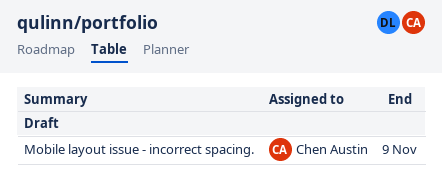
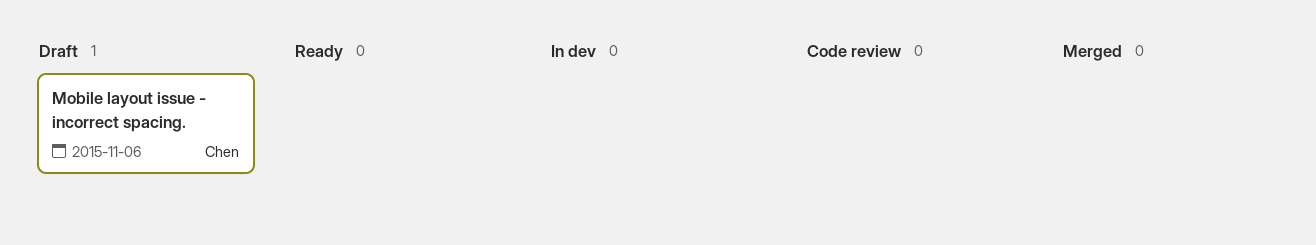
Mobile layout issue - incorrect spacing., due: Nov 9 -> Nov 6

